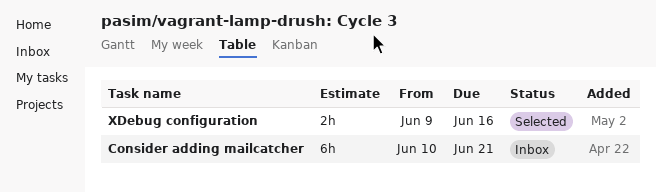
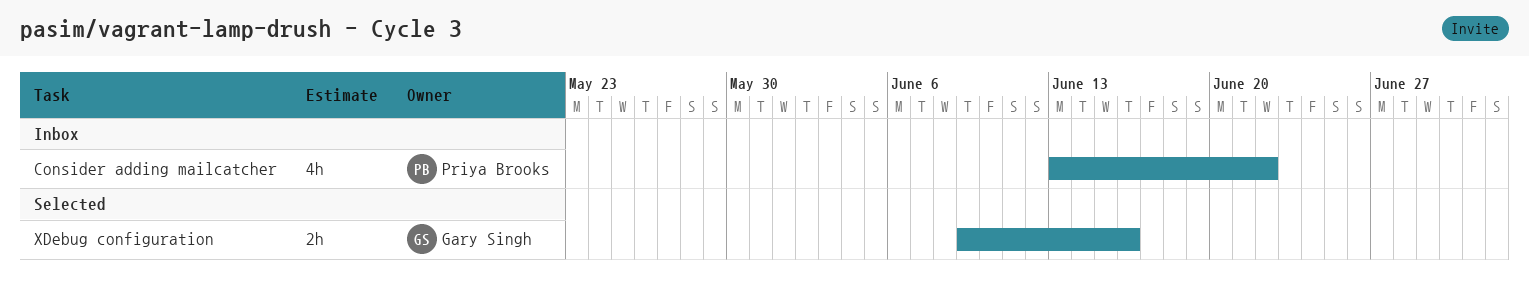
Consider adding mailcatcher, estimate: 6h -> 4h
Consider adding mailcatcher, start: Jun 10 -> Jun 13
Consider adding mailcatcher, due: Jun 21 -> Jun 22

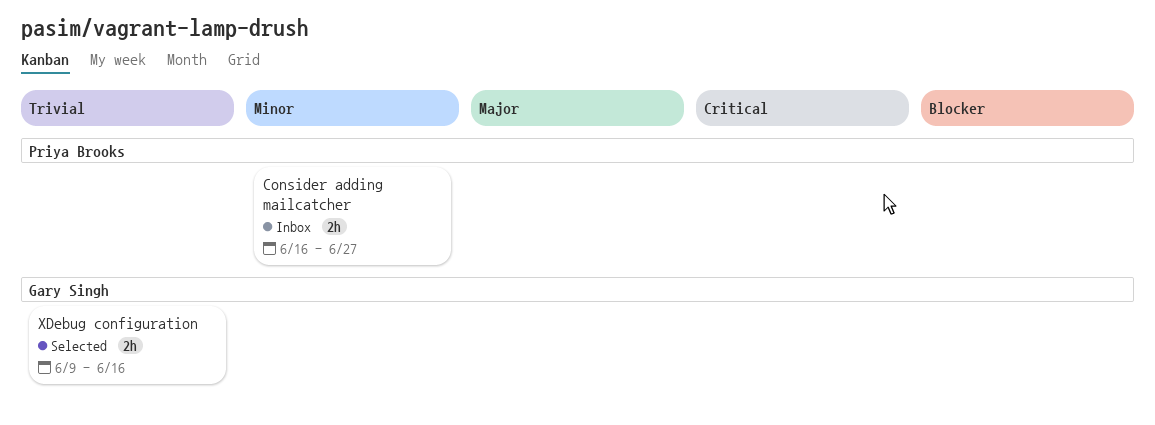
Consider adding mailcatcher, estimate: 4h -> 2h
Consider adding mailcatcher, start: Jun 13 -> Jun 16
Consider adding mailcatcher, due: Jun 22 -> Jun 27

